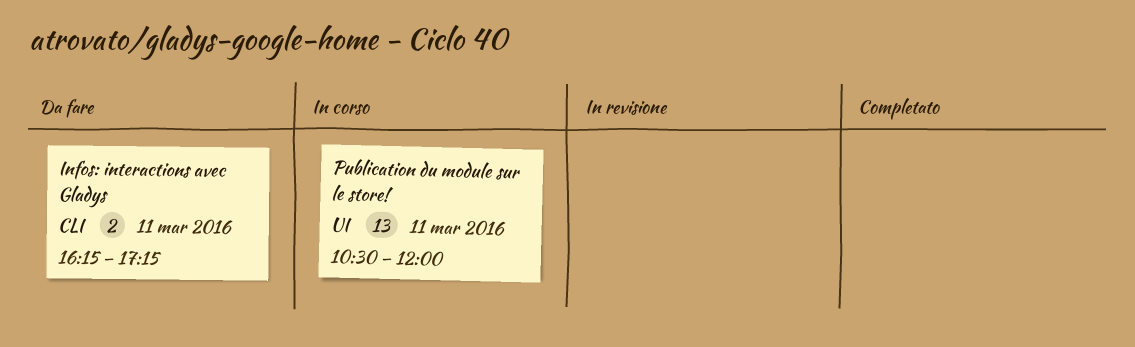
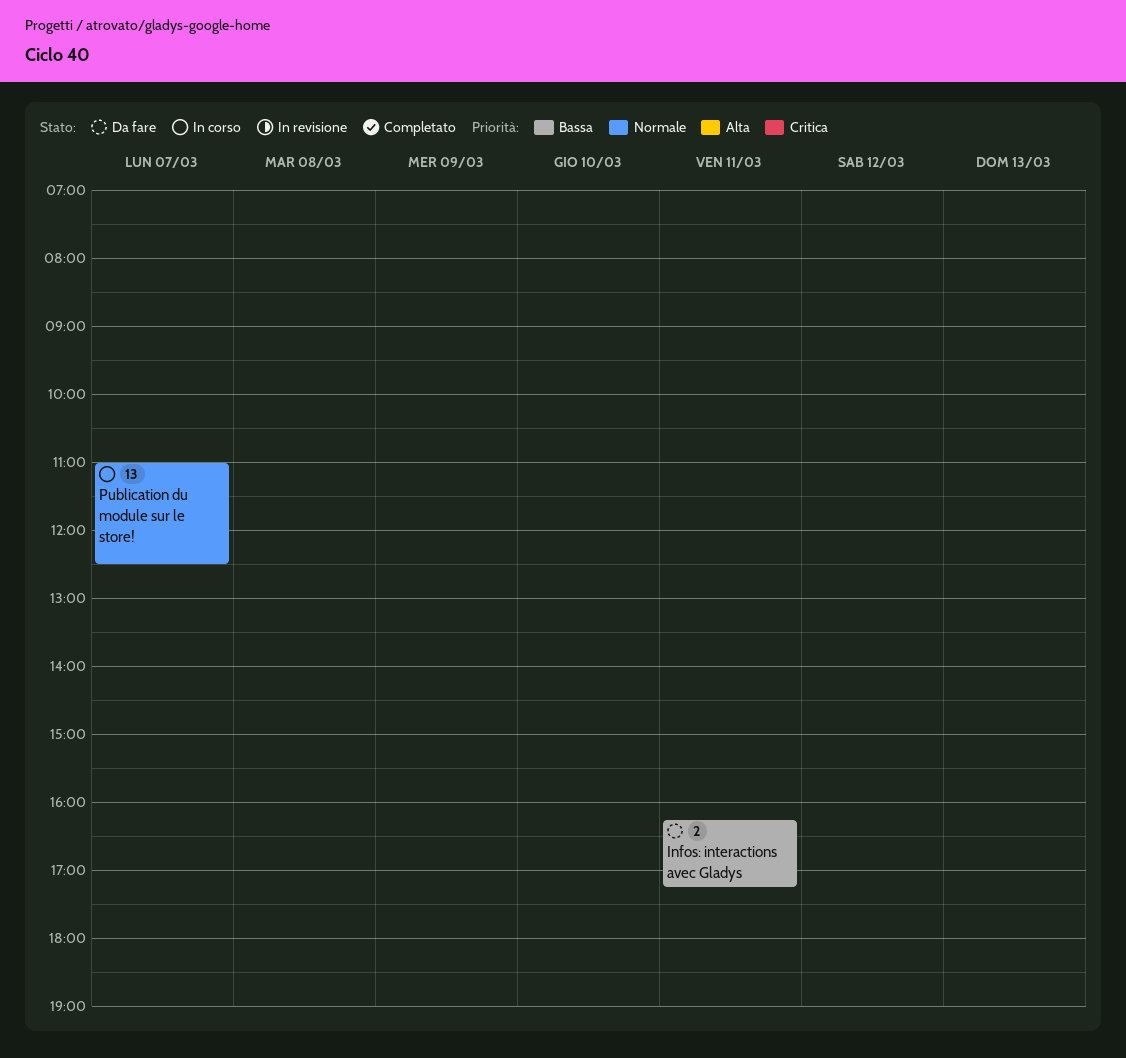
Publication du module sur le store!, day: Mar 11 -> Mar 7
Publication du module sur le store!, begins: 10:30 -> 11:00
Publication du module sur le store!, ends: 12:00 -> 12:30

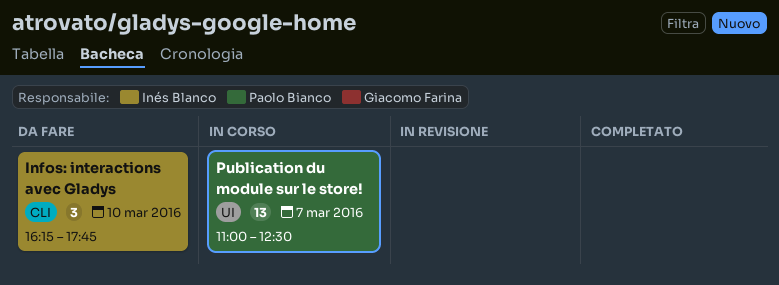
Infos: interactions avec Gladys, estimate: 2 -> 3
Infos: interactions avec Gladys, day: Mar 11 -> Mar 10
Infos: interactions avec Gladys, ends: 17:15 -> 17:45

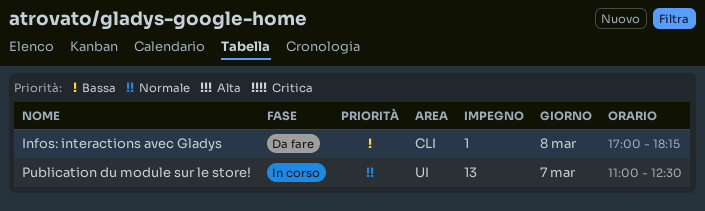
Infos: interactions avec Gladys, estimate: 3 -> 1
Infos: interactions avec Gladys, day: Mar 10 -> Mar 8
Infos: interactions avec Gladys, begins: 16:15 -> 17:00
Infos: interactions avec Gladys, ends: 17:45 -> 18:15

